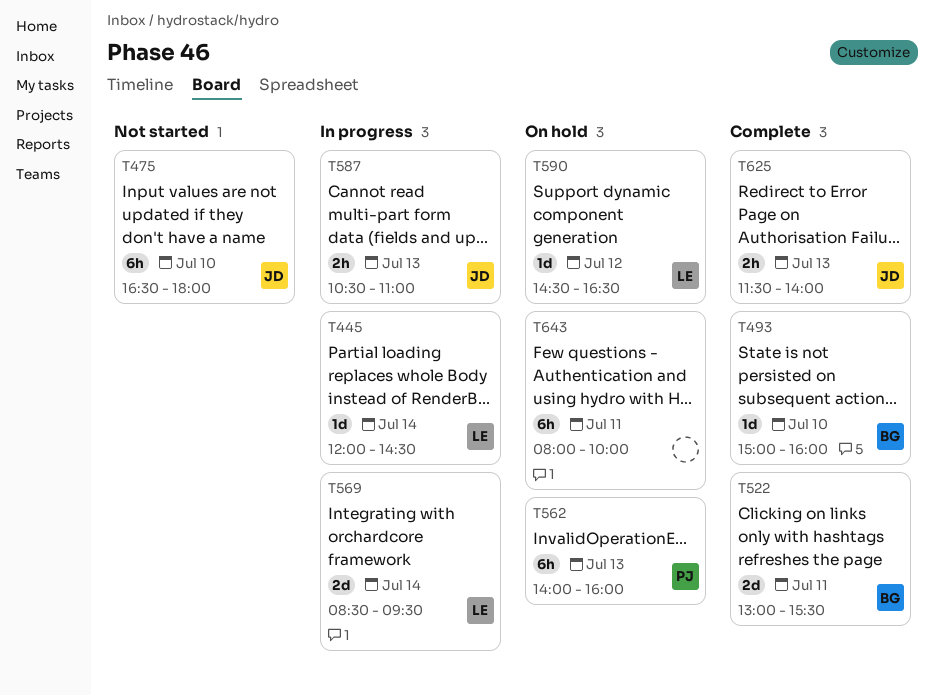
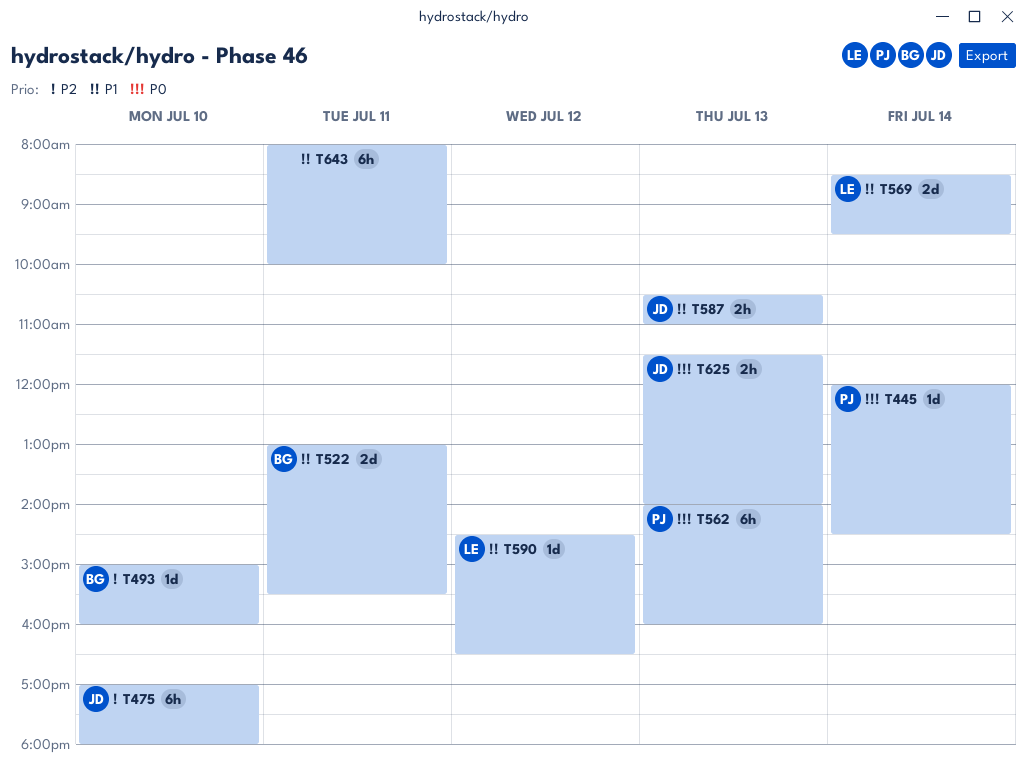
T445, owner: LE -> PJ
T475, begins: 16:30 -> 17:00

